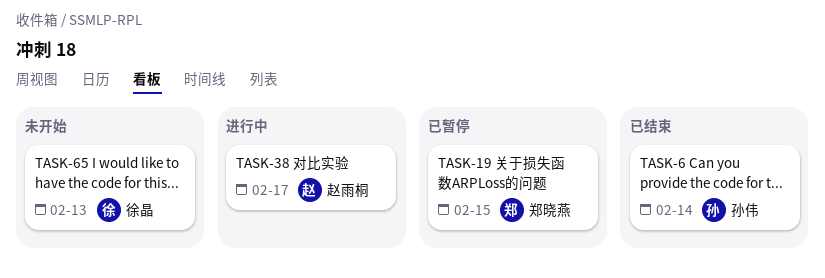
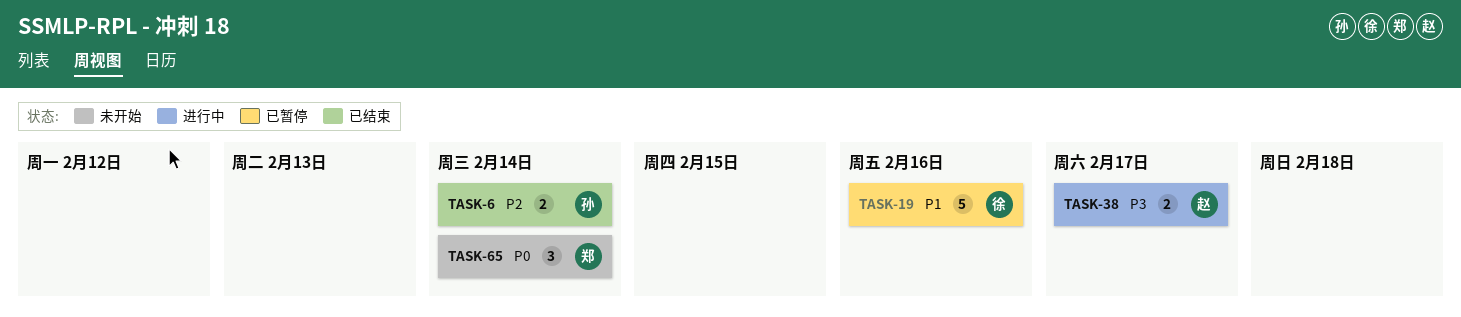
TASK-19, owner: 郑晓燕 -> 徐晶
TASK-19, due: Feb 15 -> Feb 16
TASK-65, owner: 徐晶 -> 郑晓燕
TASK-65, due: Feb 13 -> Feb 14

